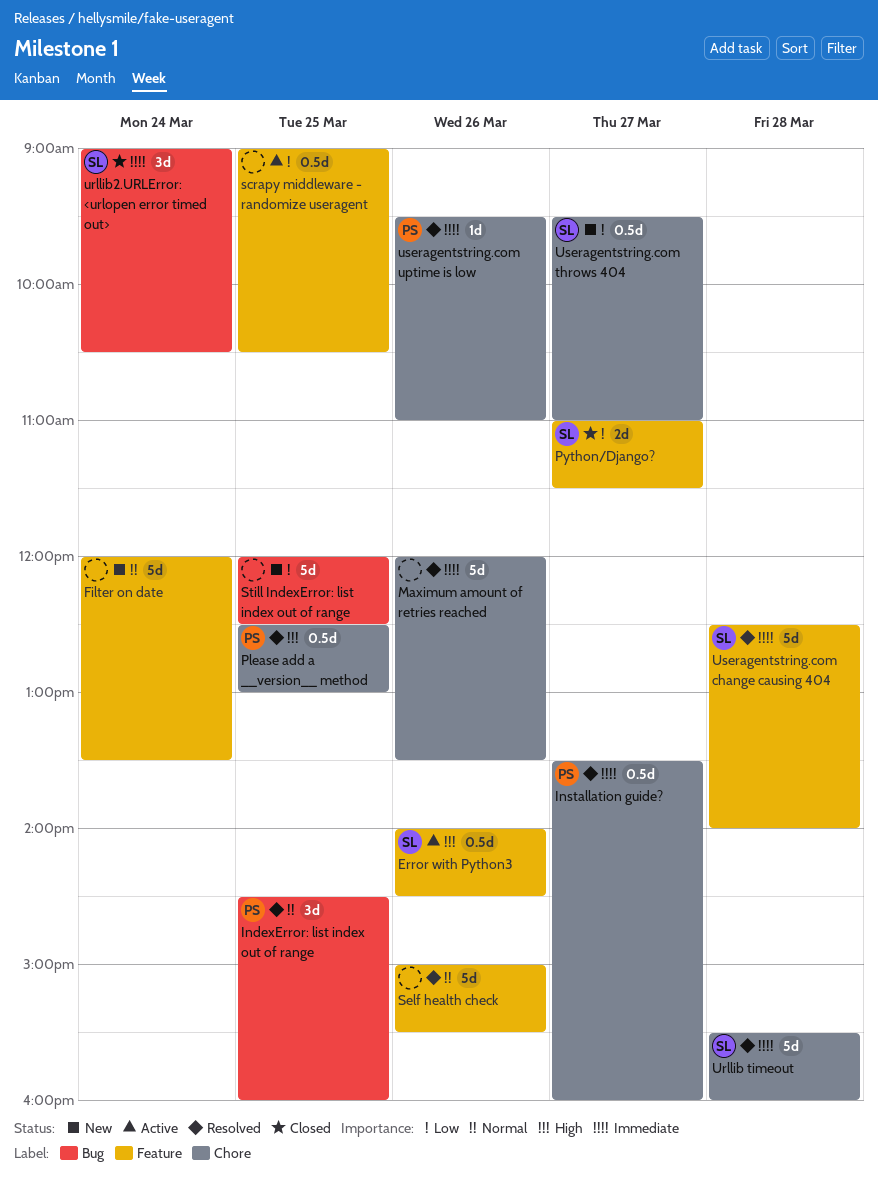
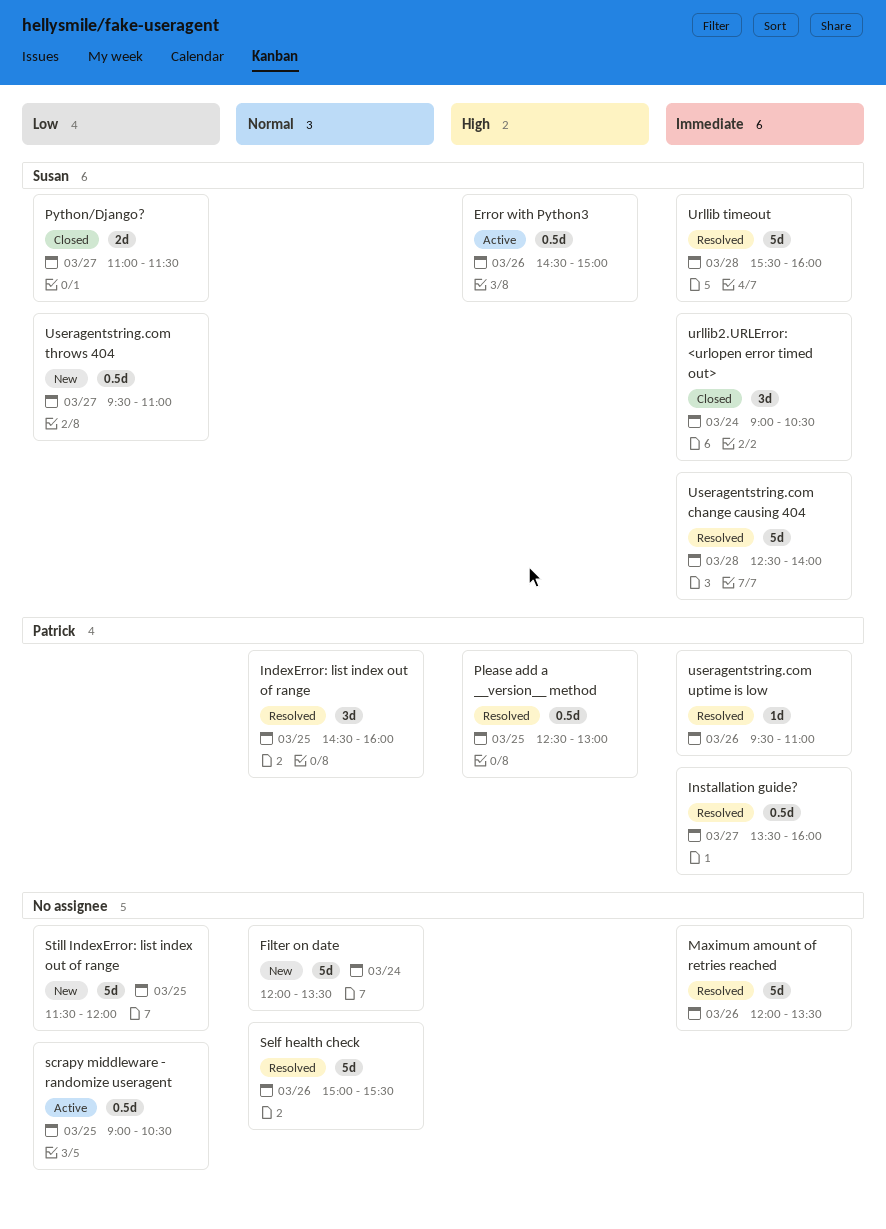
Error with Python3, begins: 14:00 -> 14:30
Error with Python3, ends: 14:30 -> 15:00
Still IndexError: list index out of range, begins: 12:00 -> 11:30
Still IndexError: list index out of range, ends: 12:30 -> 12:00

